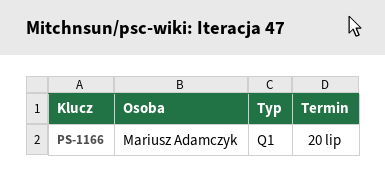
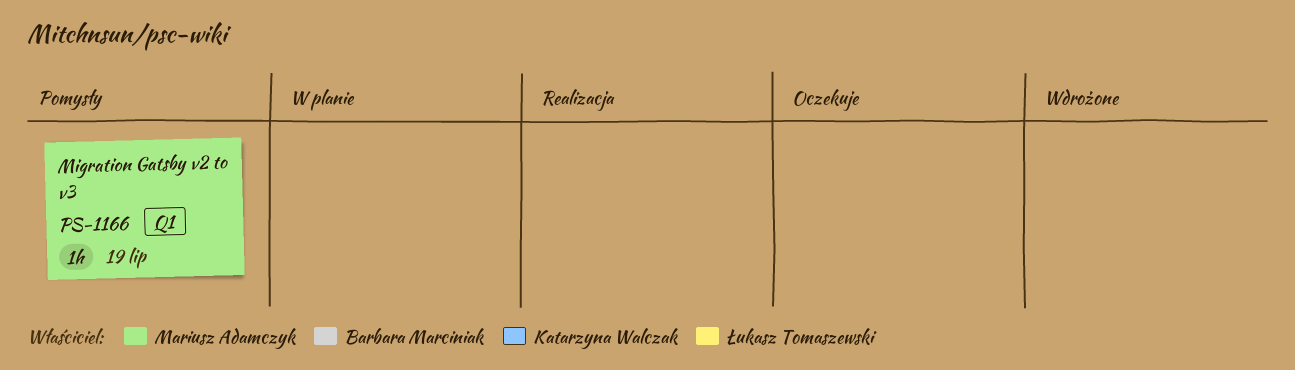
PS-1166, due: Jul 20 -> Jul 19

